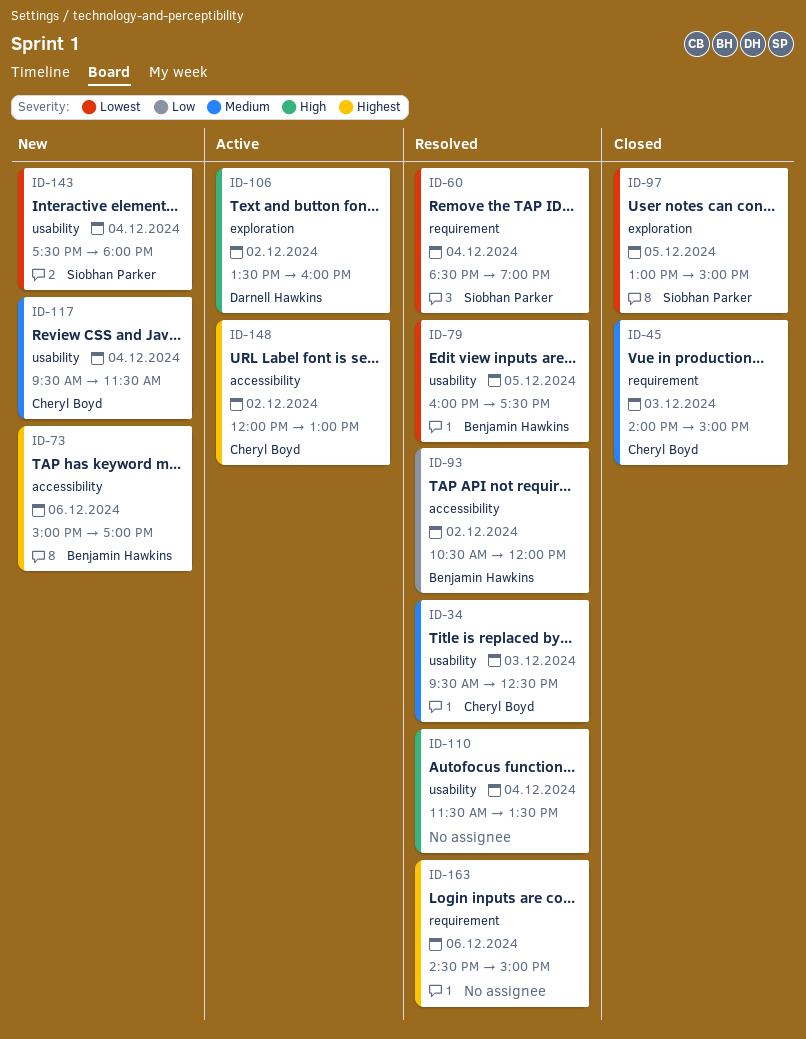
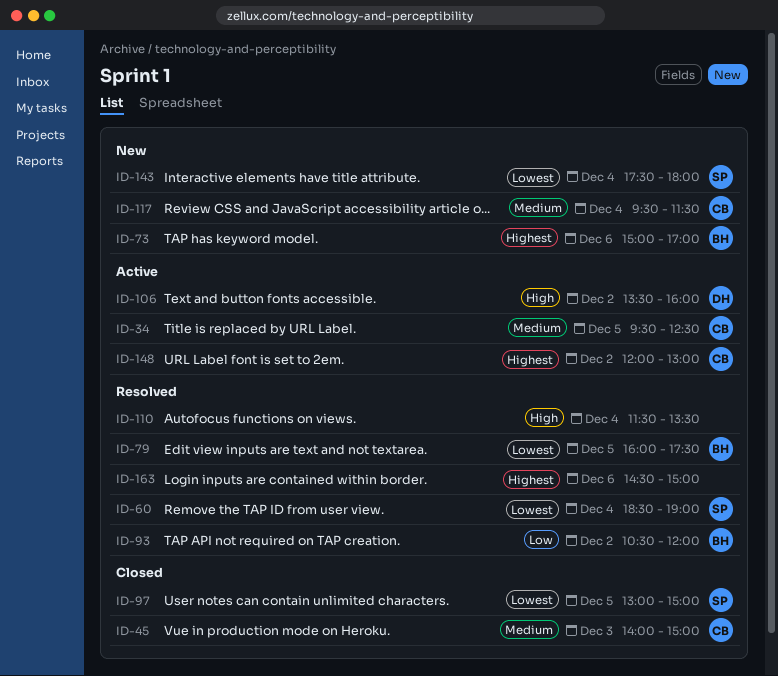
ID-34, status: Resolved -> Active
ID-34, day: Dec 3 -> Dec 5

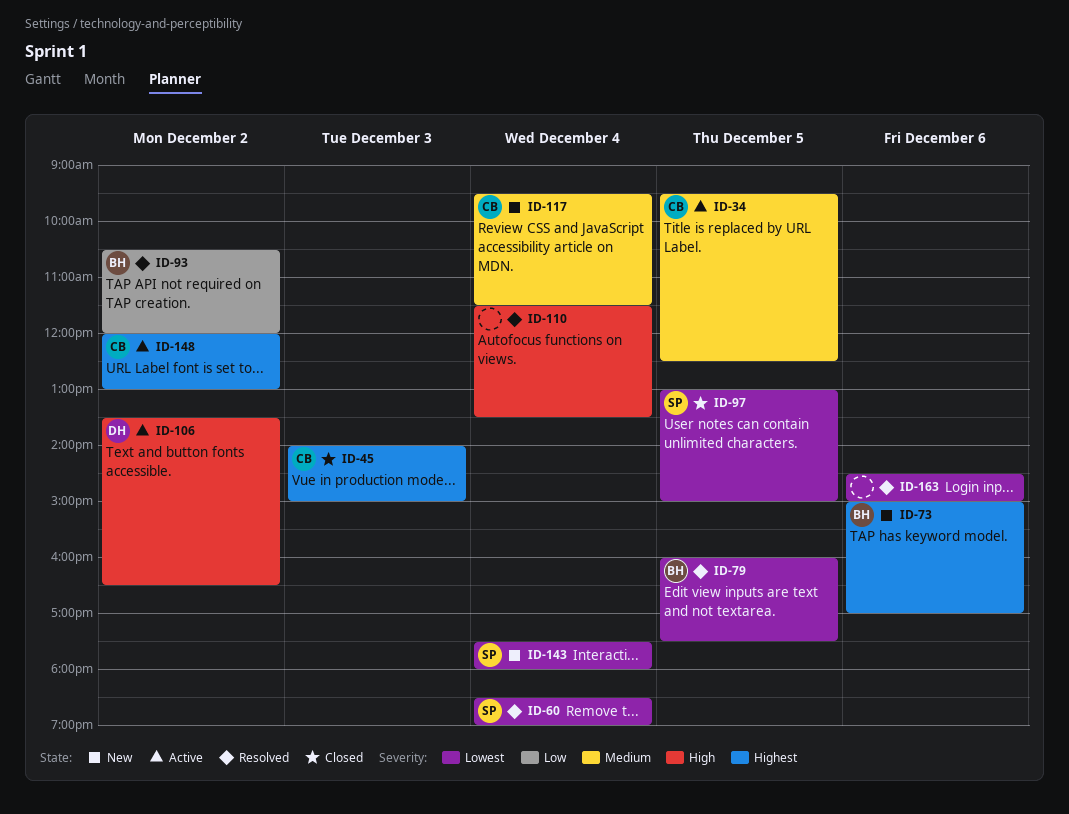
ID-45, priority: Medium -> Highest
ID-106, ends: 16:00 -> 16:30
ID-163, priority: Highest -> Lowest

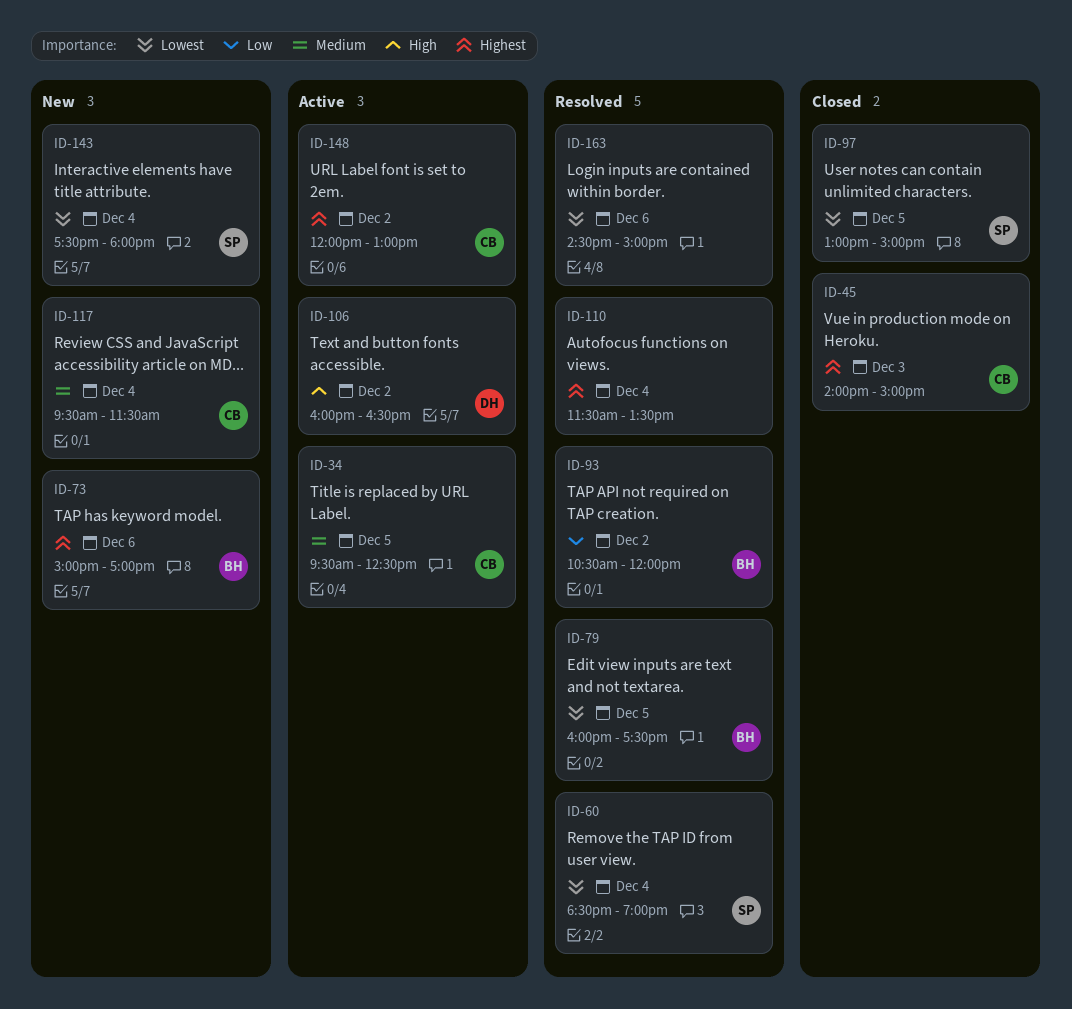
ID-106, begins: 13:30 -> 16:00
ID-110, priority: High -> Highest

